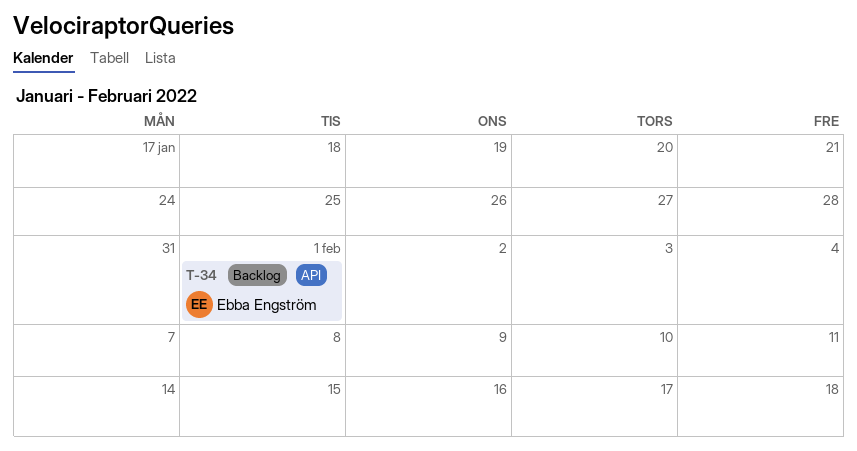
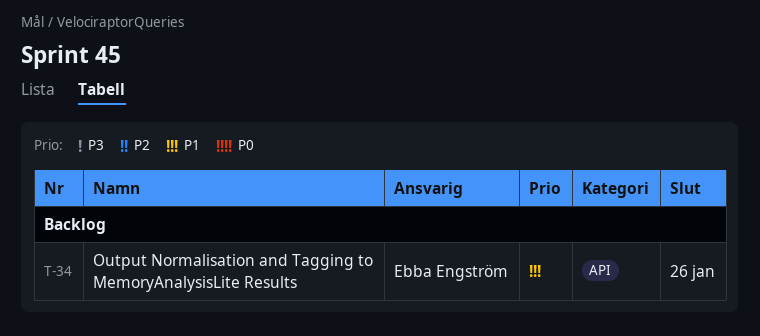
T-34, due: Feb 1 -> Jan 26

